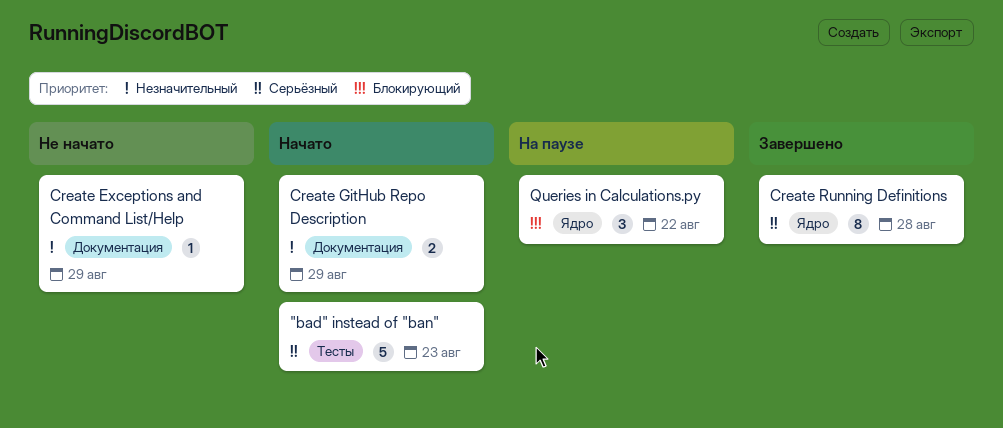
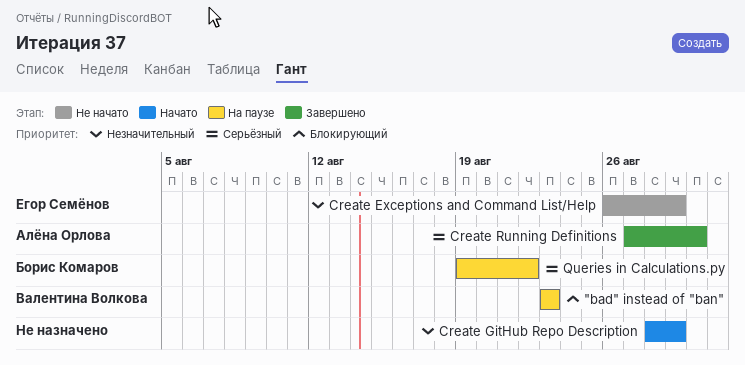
"bad" instead of "ban", status: Начато -> На паузе
"bad" instead of "ban", priority: Серьёзный -> Блокирующий
Create Running Definitions, due: Aug 28 -> Aug 30
Queries in Calculations.py, priority: Блокирующий -> Серьёзный

